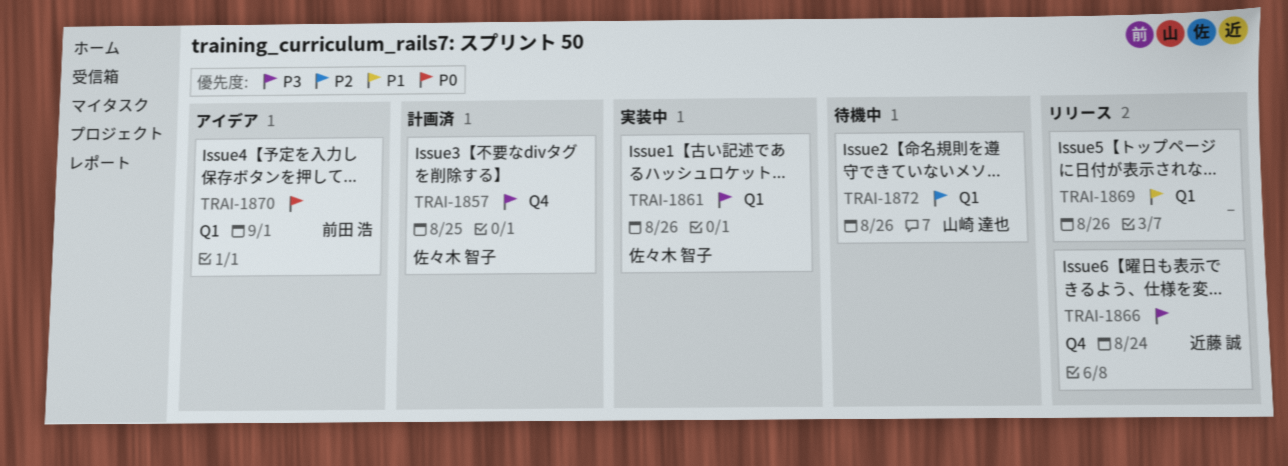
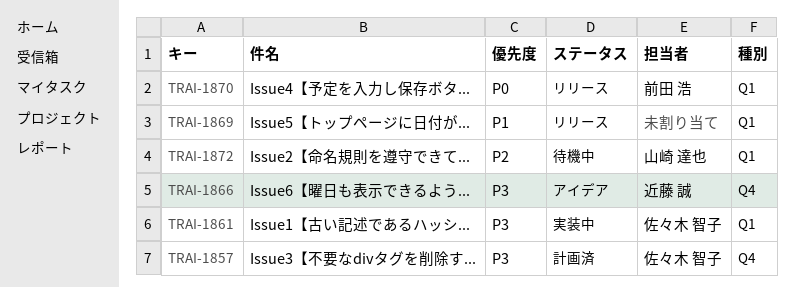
TRAI-1866, status: リリース -> アイデア
TRAI-1870, status: アイデア -> リリース

